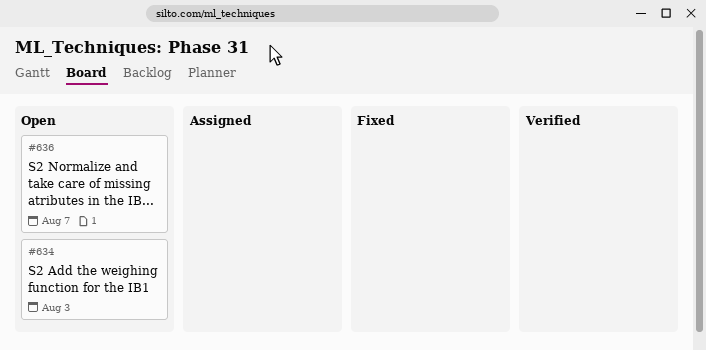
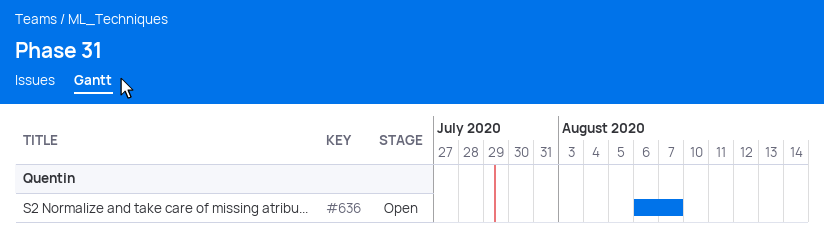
#634: present -> none

